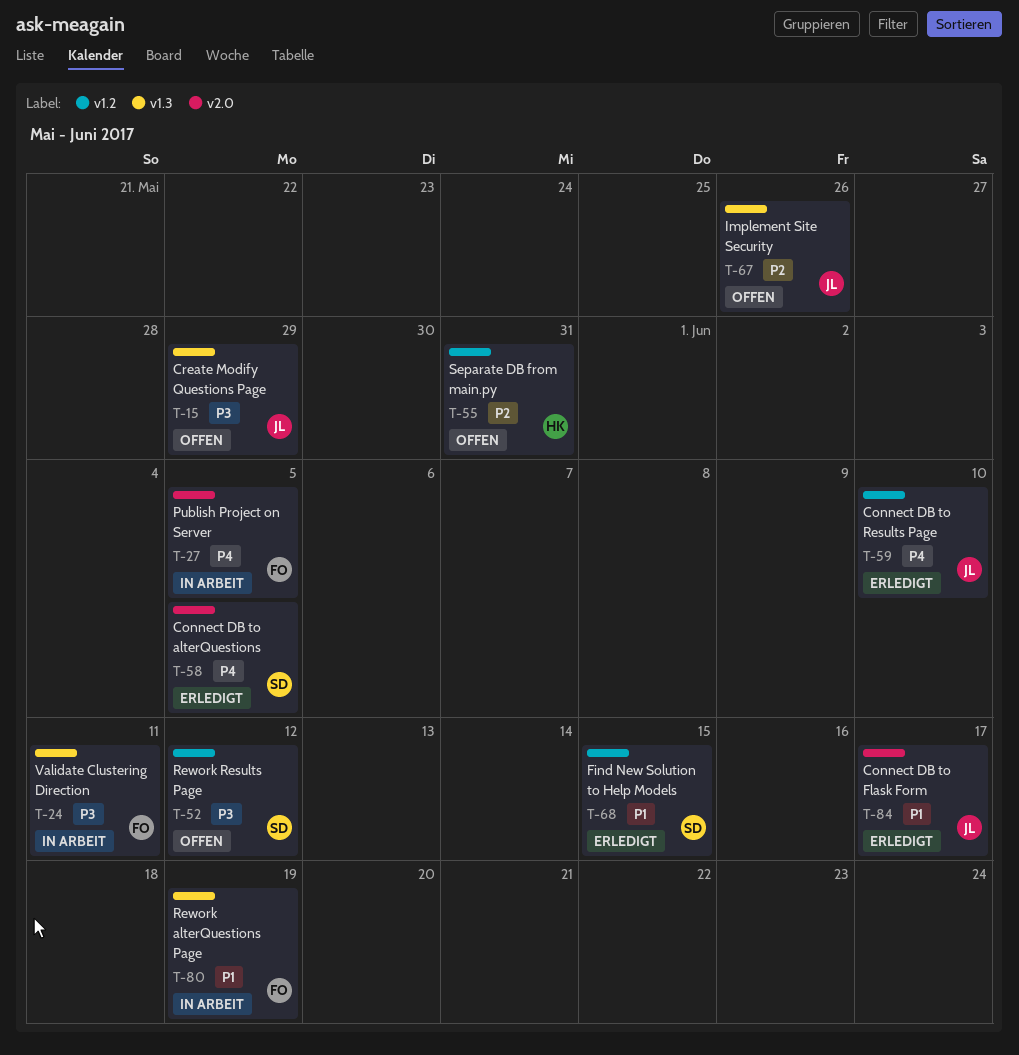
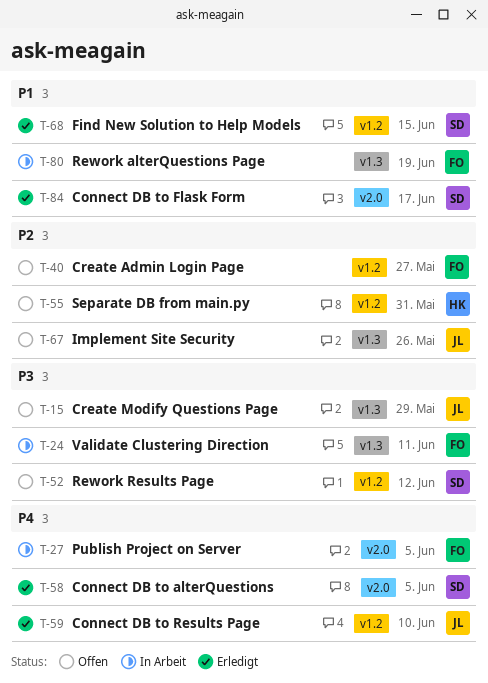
T-40: none -> present
T-84, owner: JL -> SD

